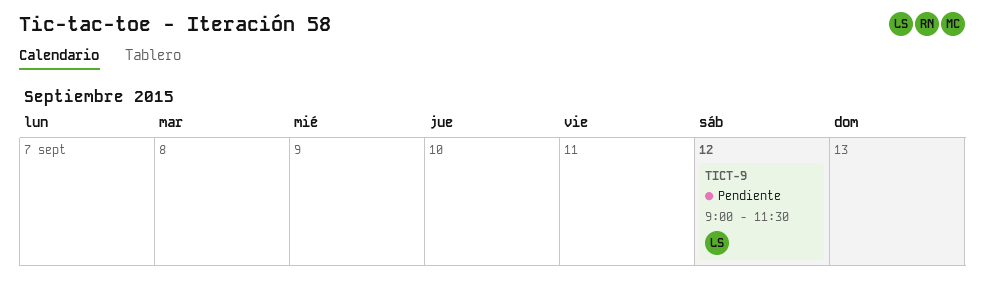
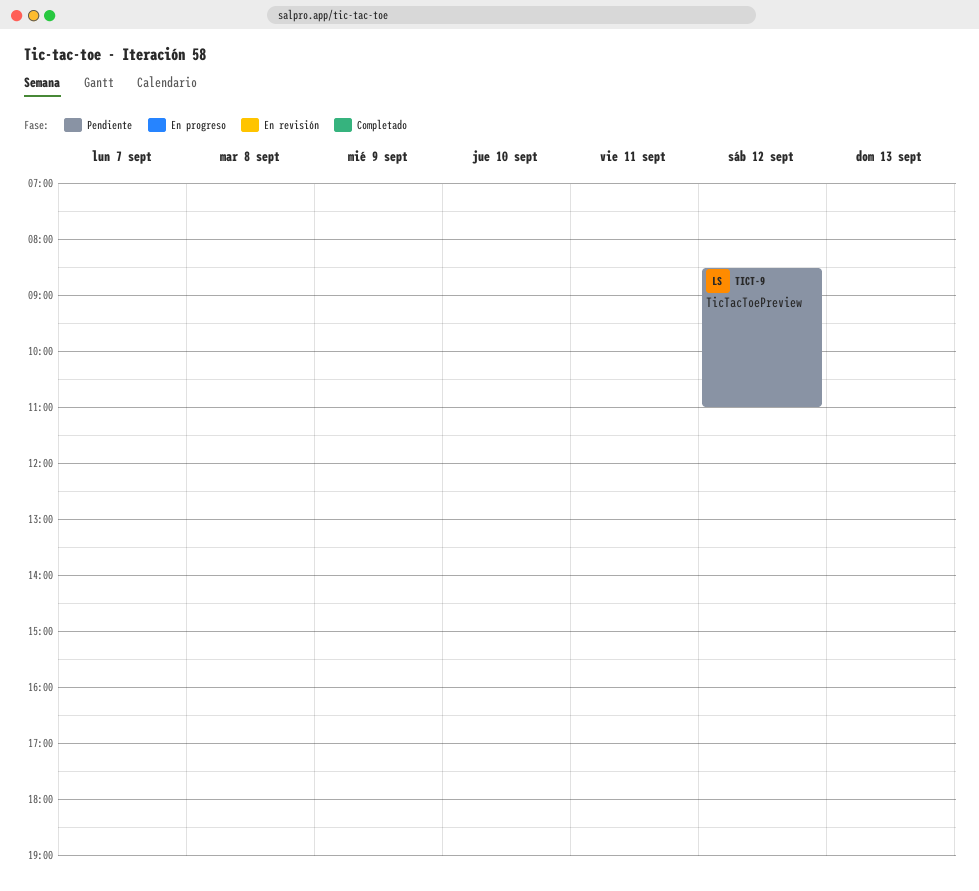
TICT-9, begins: 09:00 -> 08:30
TICT-9, ends: 11:30 -> 11:00

